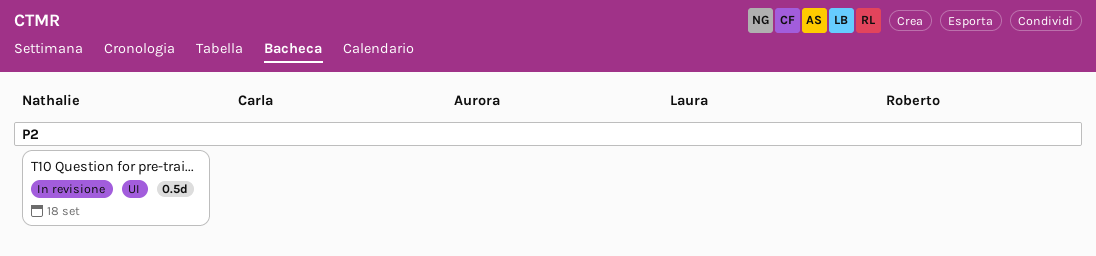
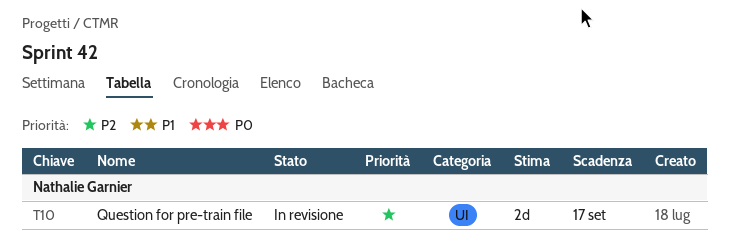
T10, estimate: 0.5d -> 2d
T10, due: Sep 18 -> Sep 17

